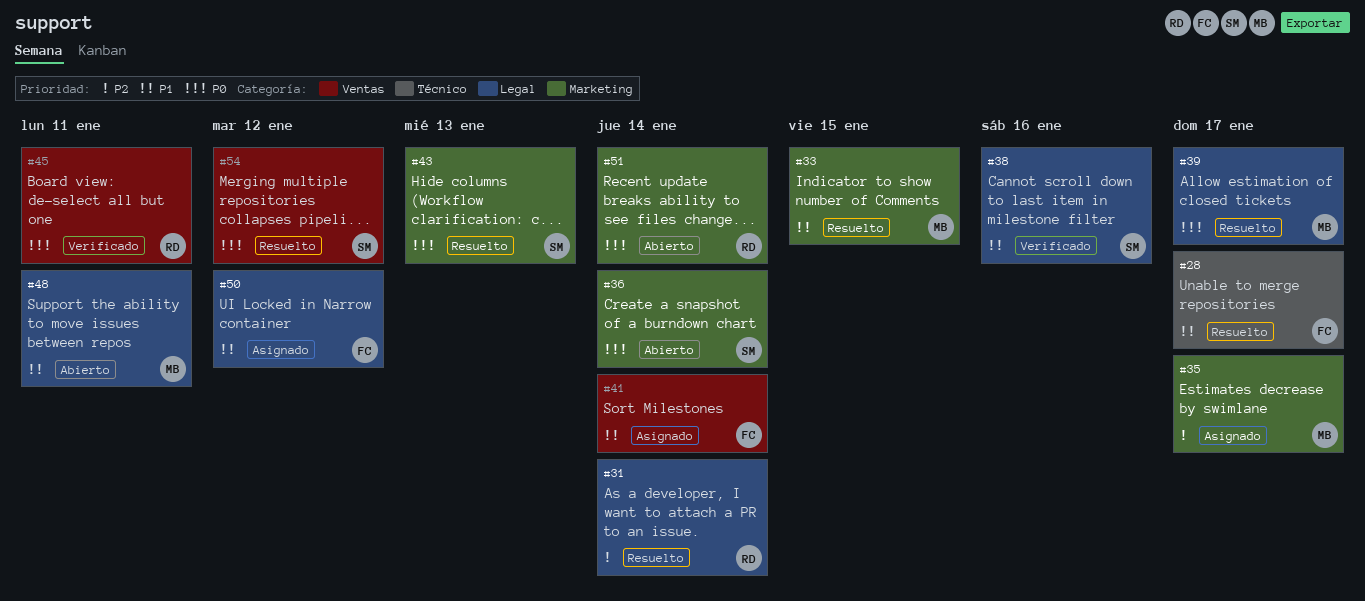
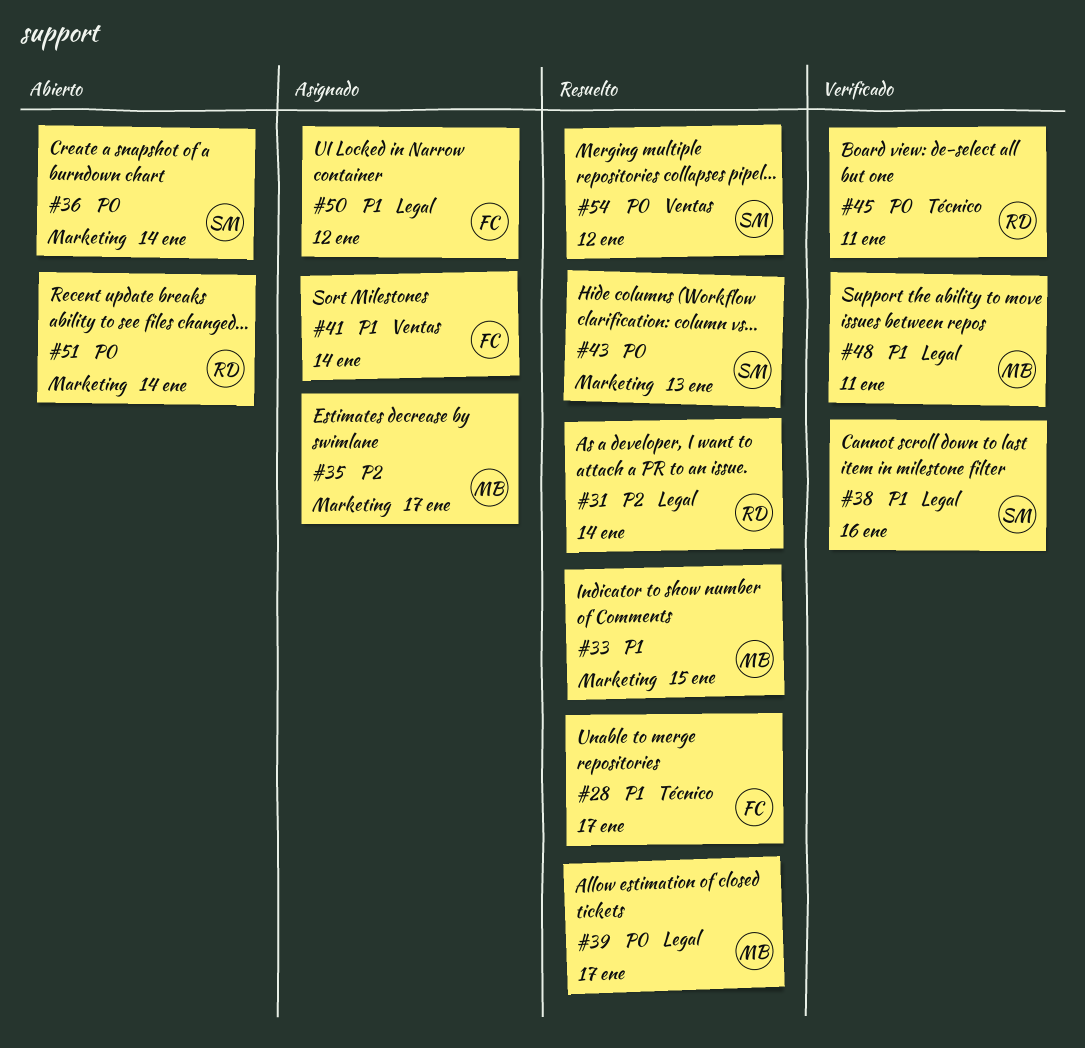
#45, label: Ventas -> Técnico
#48, status: Abierto -> Verificado

